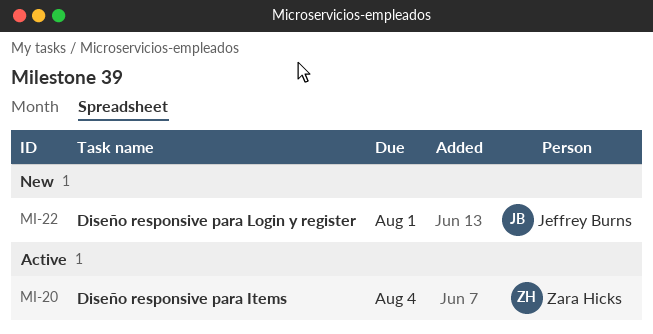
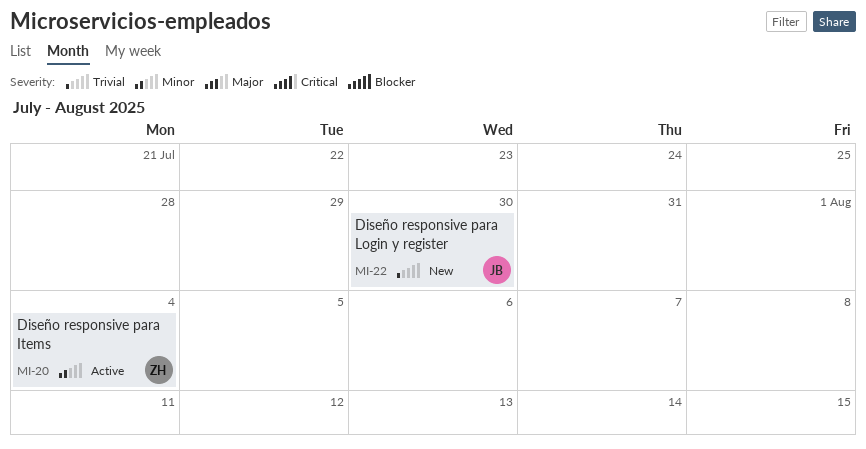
MI-22, due: Aug 1 -> Jul 30

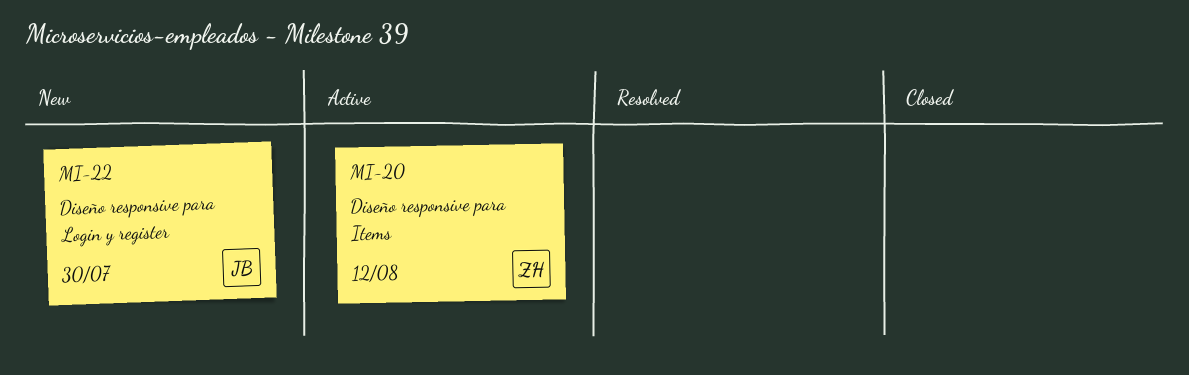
MI-20, due: Aug 4 -> Aug 12

